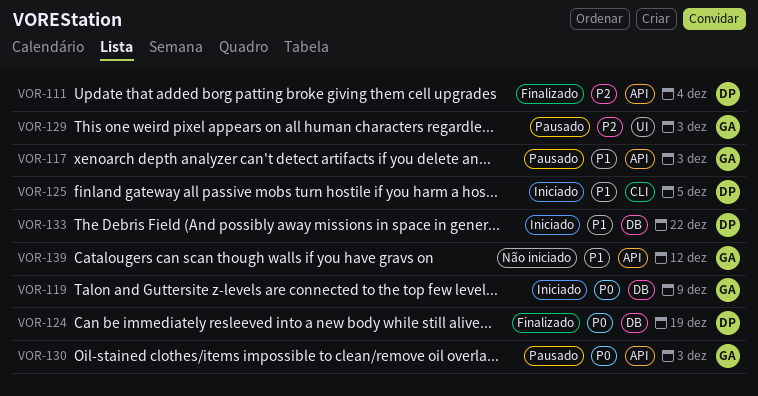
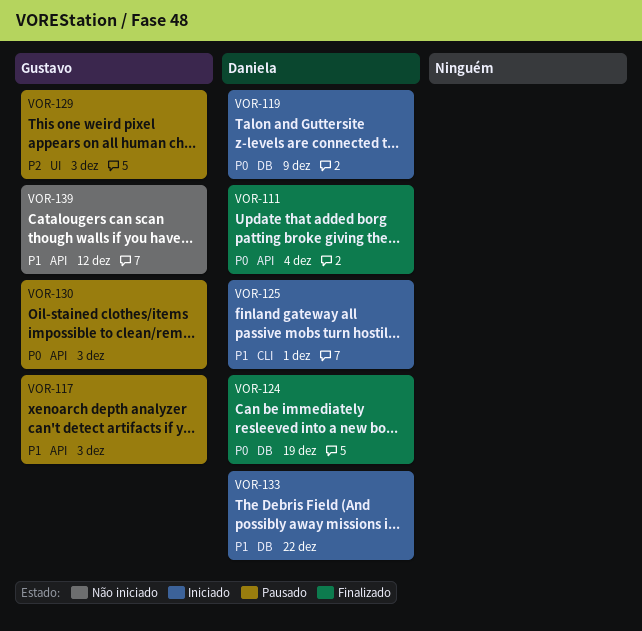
VOR-111, priority: P2 -> P0
VOR-119, owner: Gustavo -> Daniela
VOR-125, due: Dec 5 -> Dec 1

